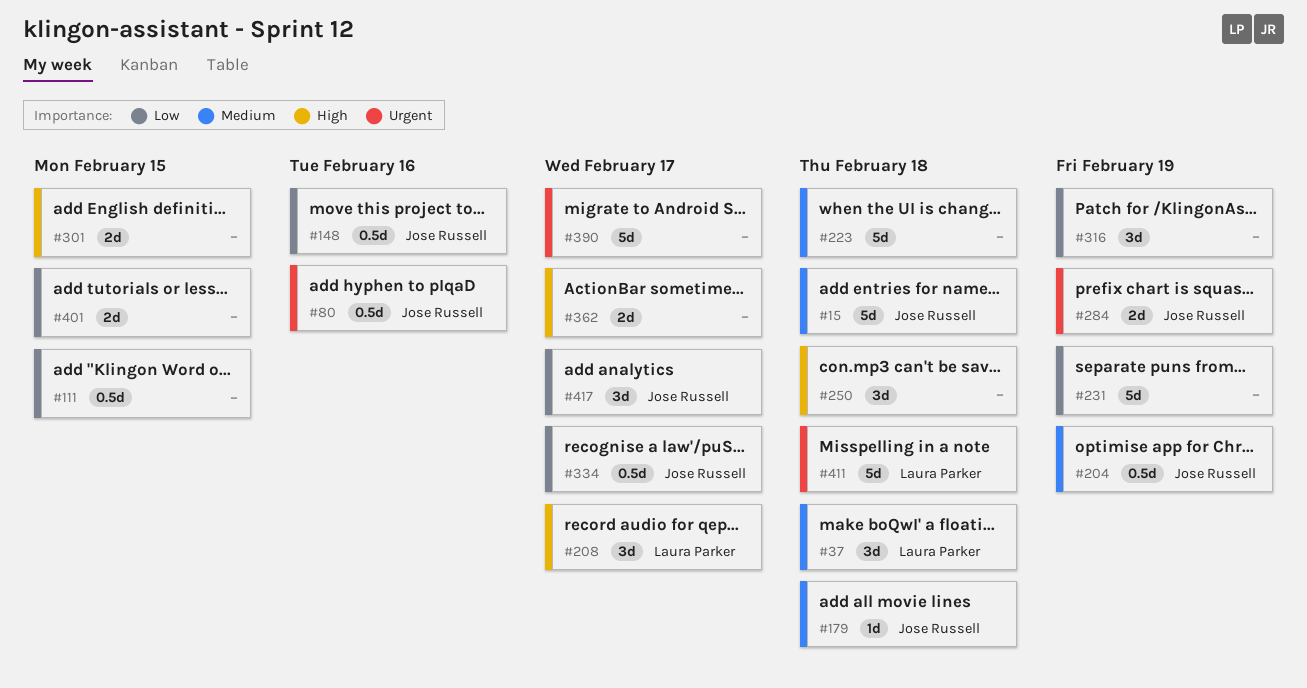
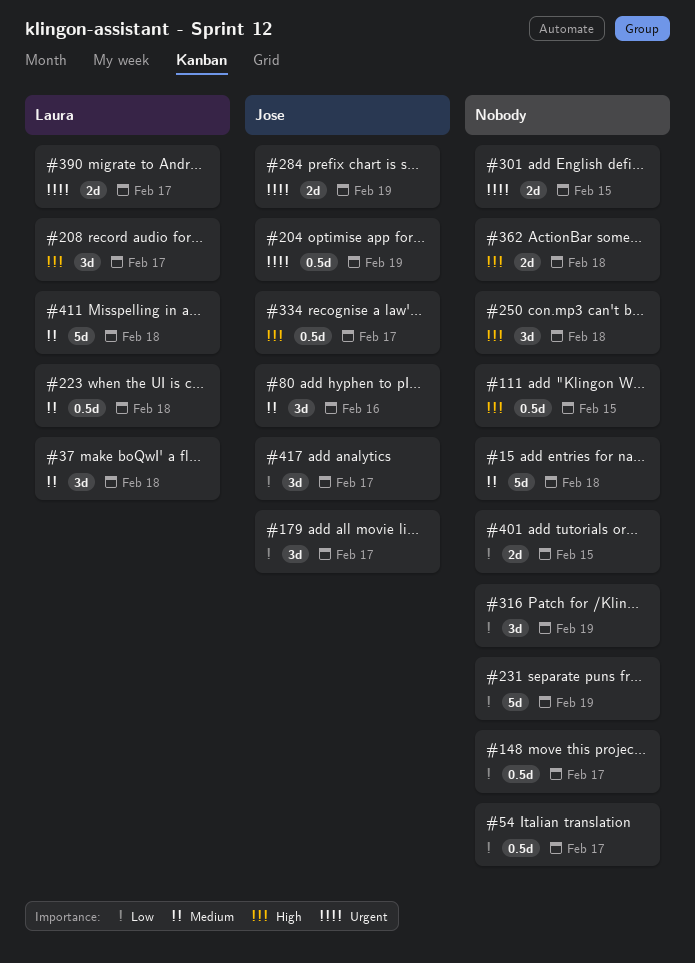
#15, owner: Jose Russell -> none
#54: none -> present
#80, priority: Urgent -> Medium
#80, estimate: 0.5d -> 3d
#111, priority: Low -> High
#148, owner: Jose Russell -> none
#148, due: Feb 16 -> Feb 17
#179, priority: Medium -> Low
#179, estimate: 1d -> 3d
#179, due: Feb 18 -> Feb 17
#204, priority: Medium -> Urgent
#223, owner: none -> Laura Parker
#223, estimate: 5d -> 0.5d
#301, priority: High -> Urgent
#334, priority: Low -> High
#362, due: Feb 17 -> Feb 18
#390, owner: none -> Laura Parker
#390, estimate: 5d -> 2d
#411, priority: Urgent -> Medium

